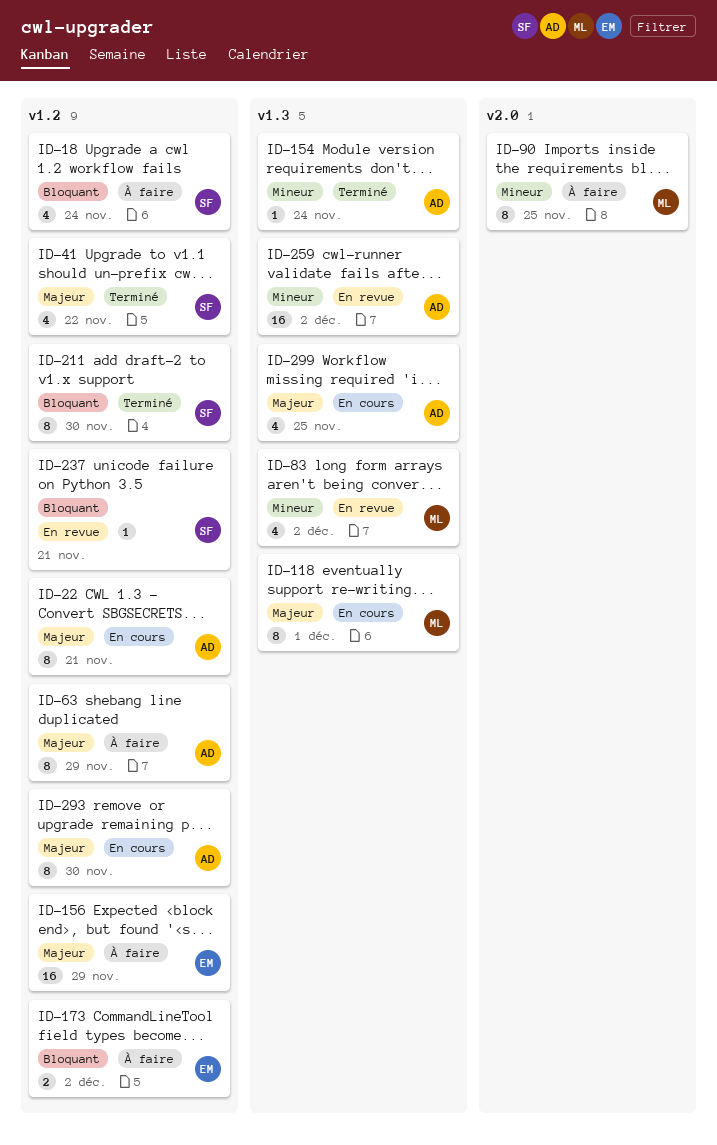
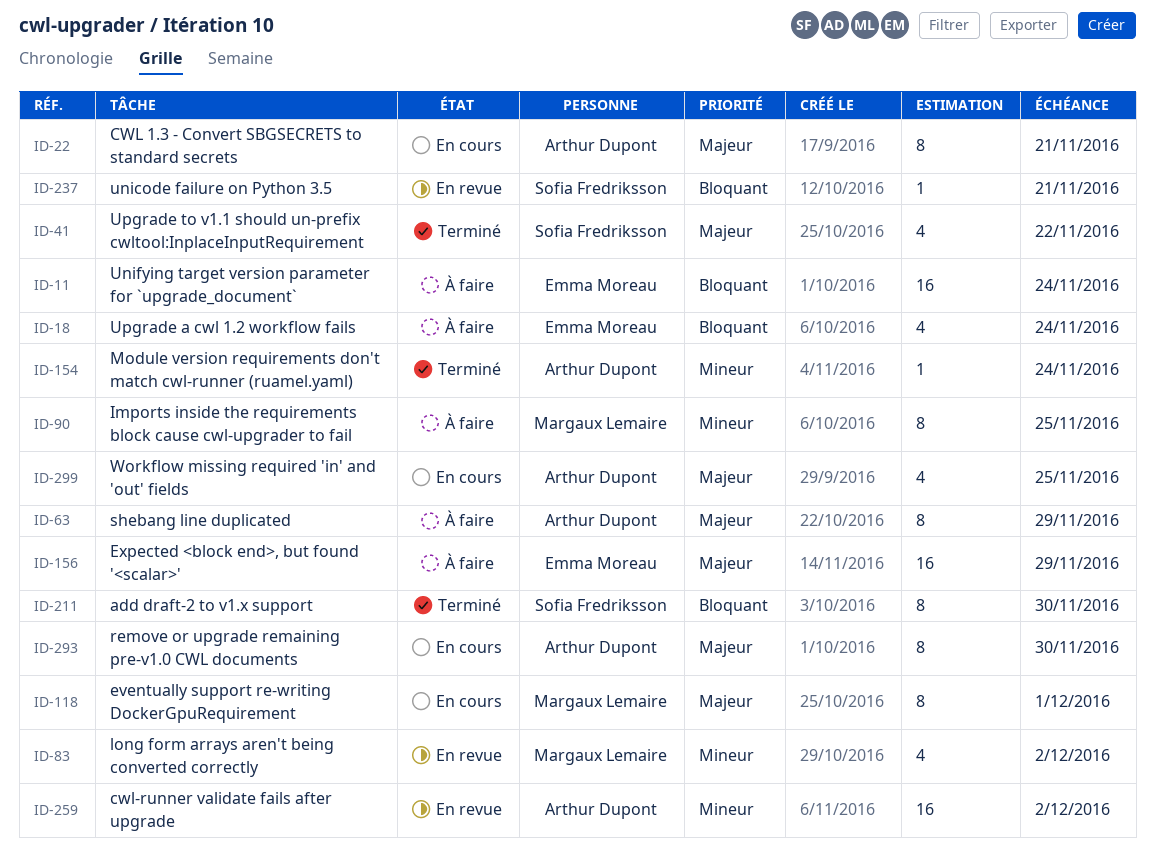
ID-11: none -> present
ID-18, owner: Sofia Fredriksson -> Emma Moreau
ID-173: present -> none

